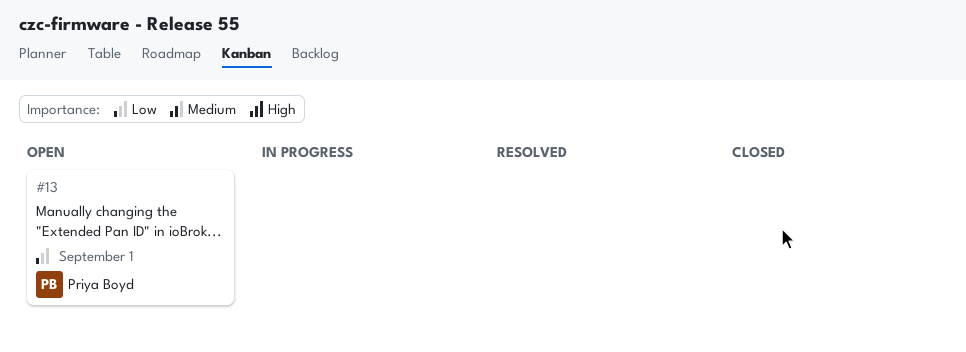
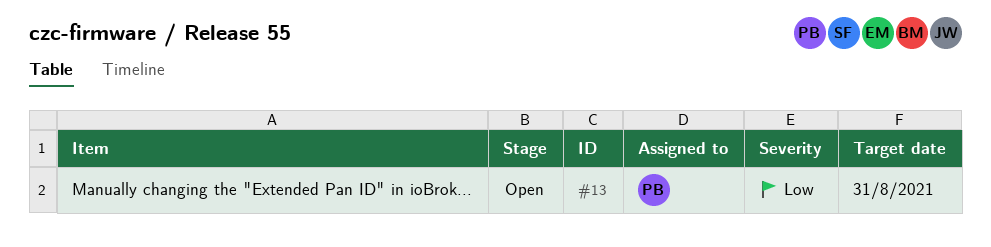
#13, due: Sep 1 -> Aug 31

